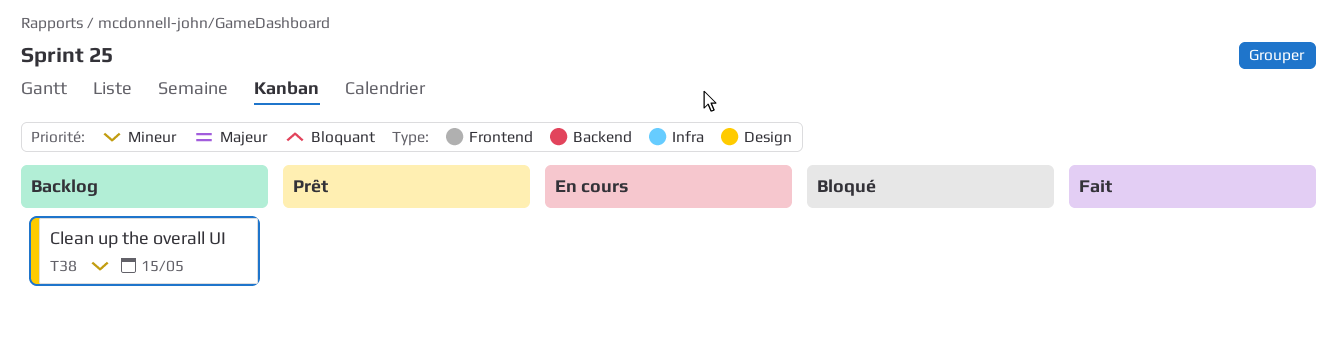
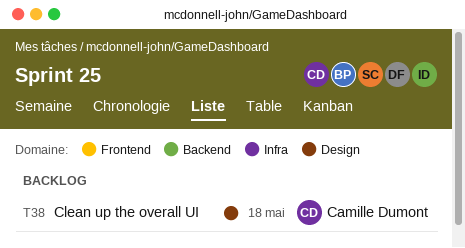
T38, due: May 15 -> May 18

